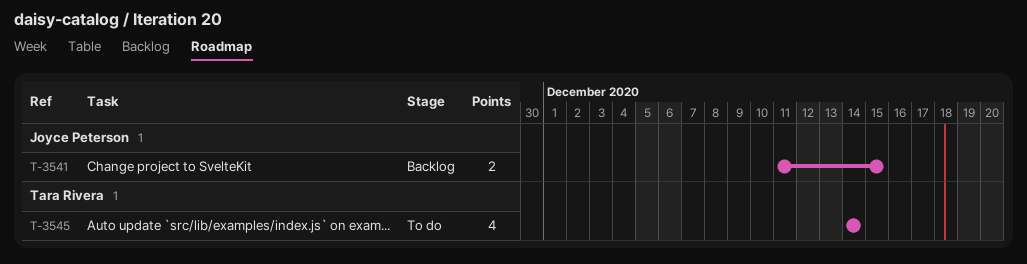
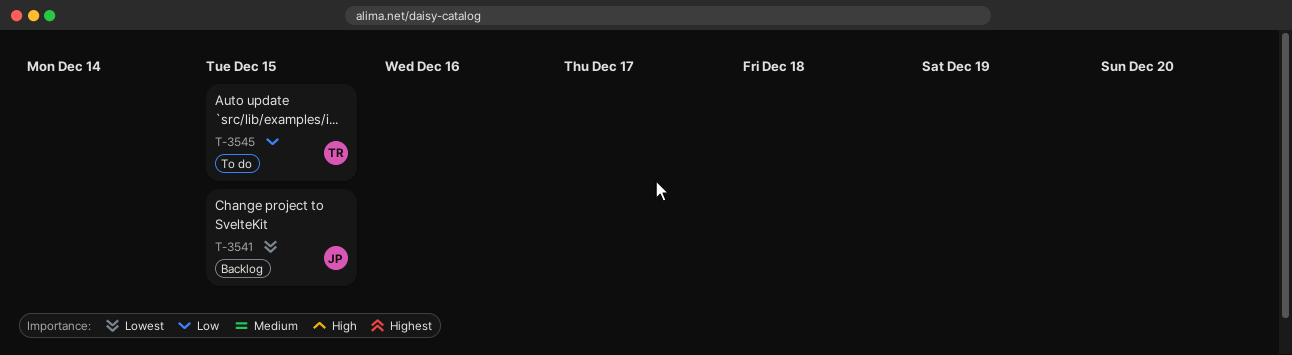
T-3545, due: Dec 14 -> Dec 15

